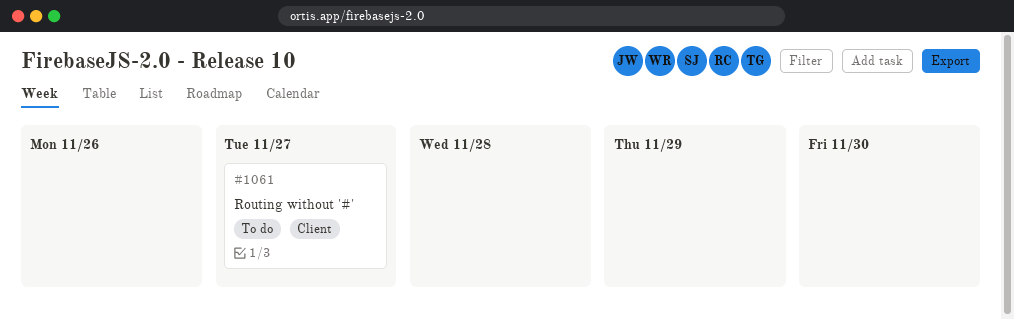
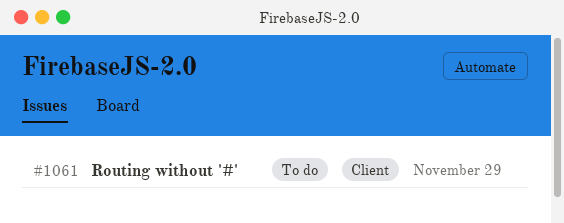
#1061, due: Nov 27 -> Nov 29

